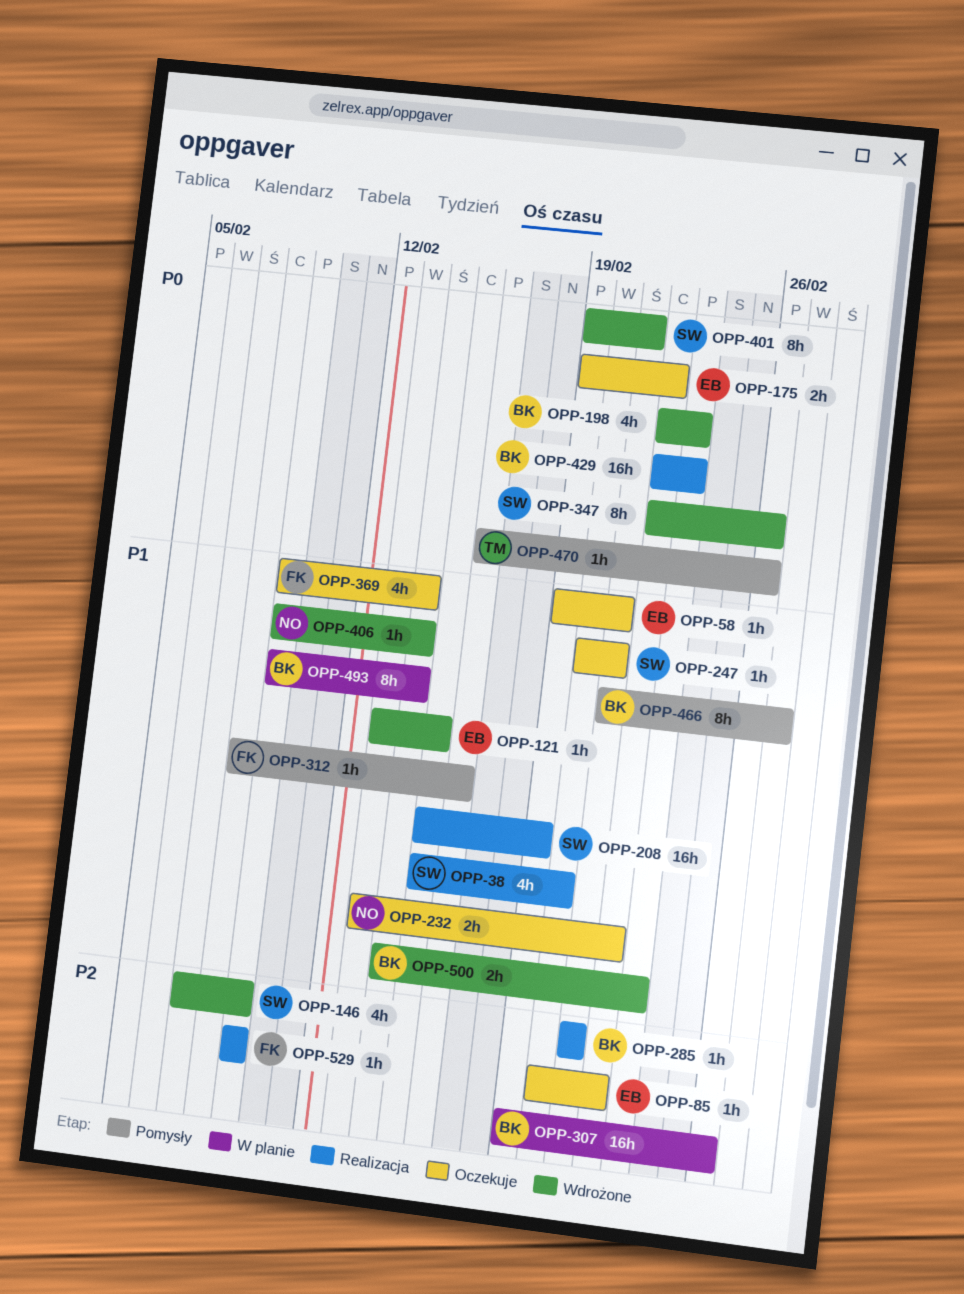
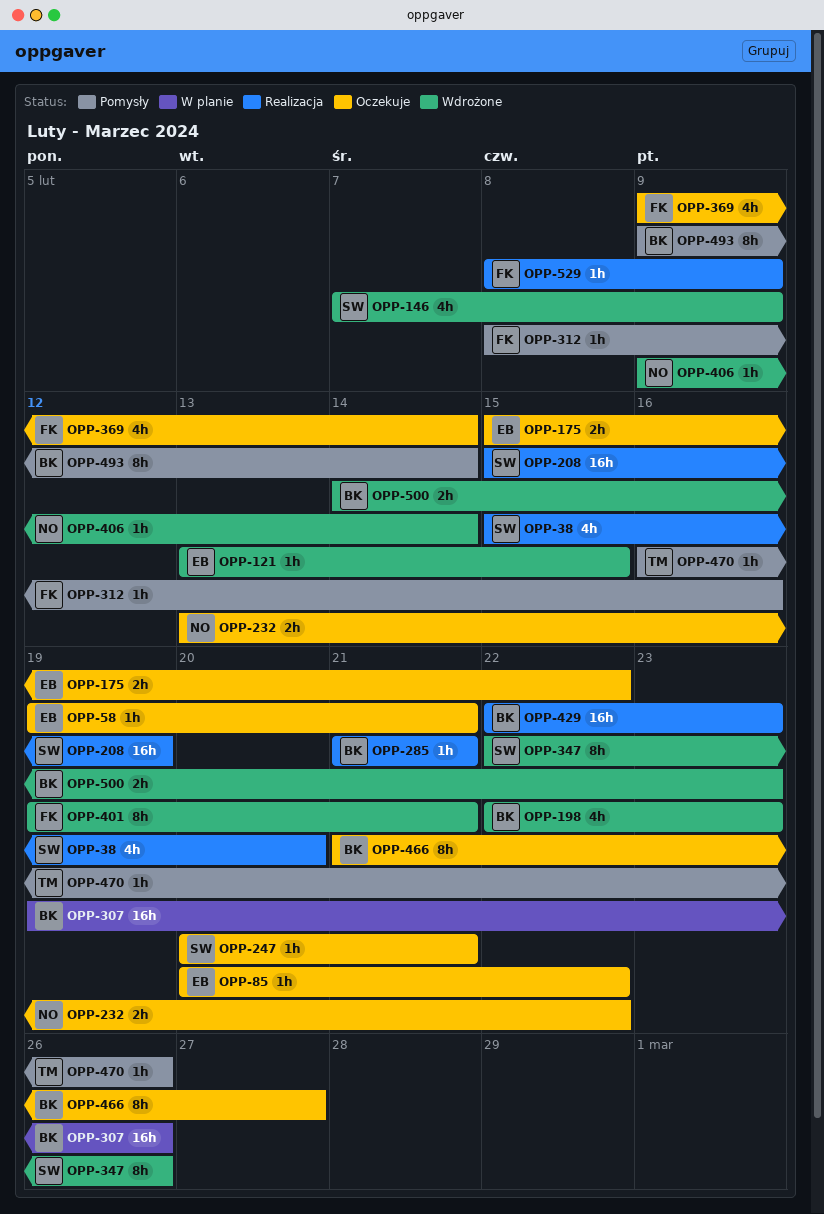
OPP-175, start: Feb 19 -> Feb 15
OPP-401, owner: SW -> FK
OPP-466, status: Pomysły -> Oczekuje
OPP-493, status: W planie -> Pomysły
OPP-529, start: Feb 9 -> Feb 8

